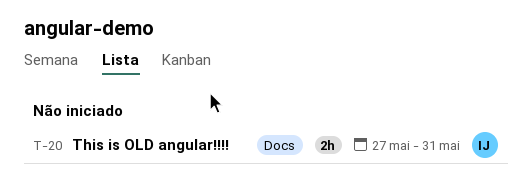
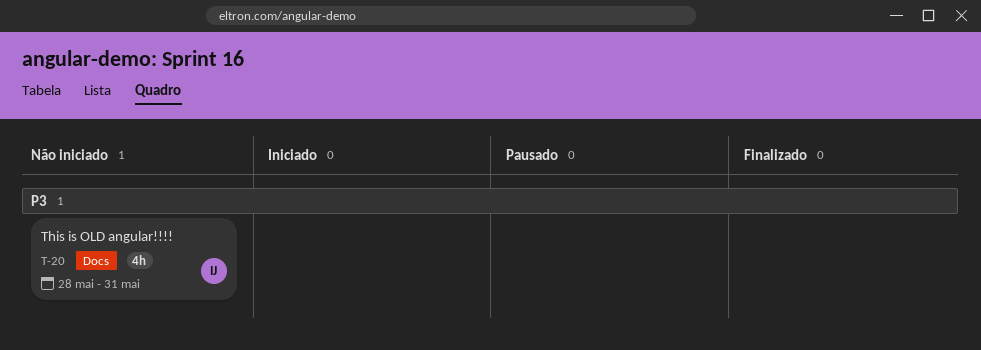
T-20, estimate: 2h -> 4h
T-20, start: May 27 -> May 28

